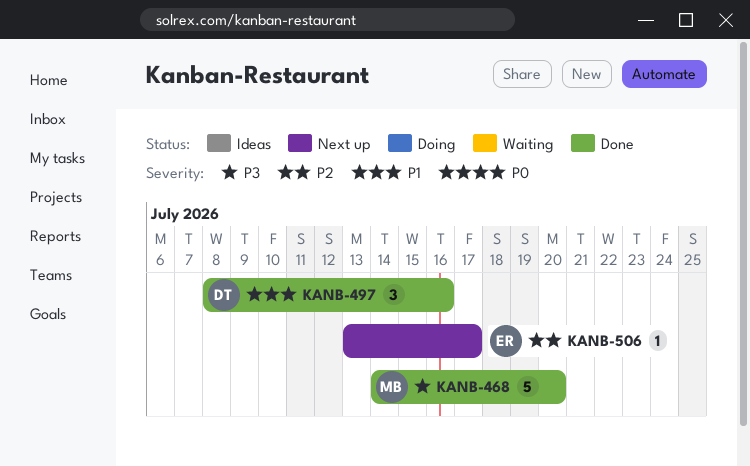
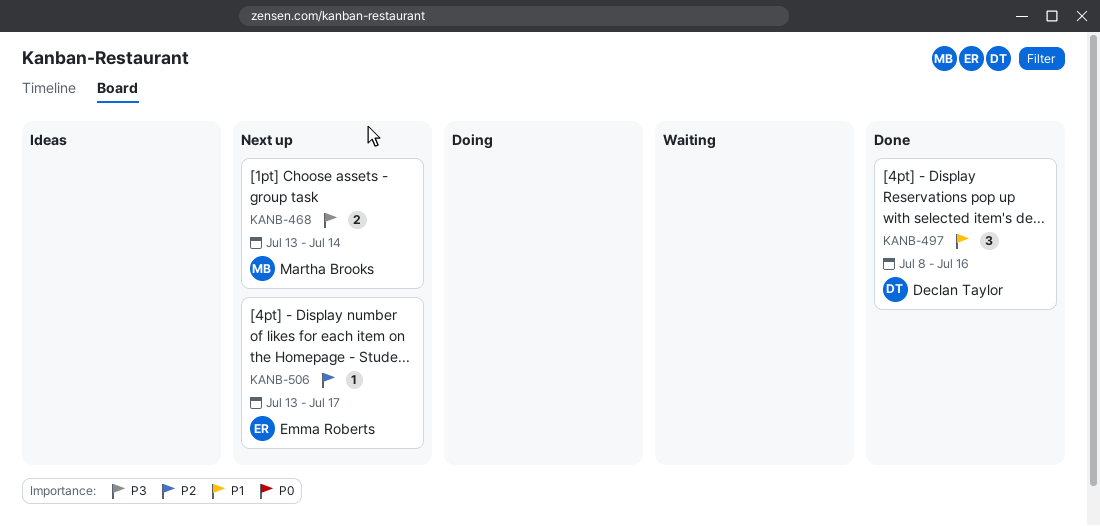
KANB-468, status: Done -> Next up
KANB-468, estimate: 5 -> 2
KANB-468, start: Jul 14 -> Jul 13
KANB-468, due: Jul 20 -> Jul 14

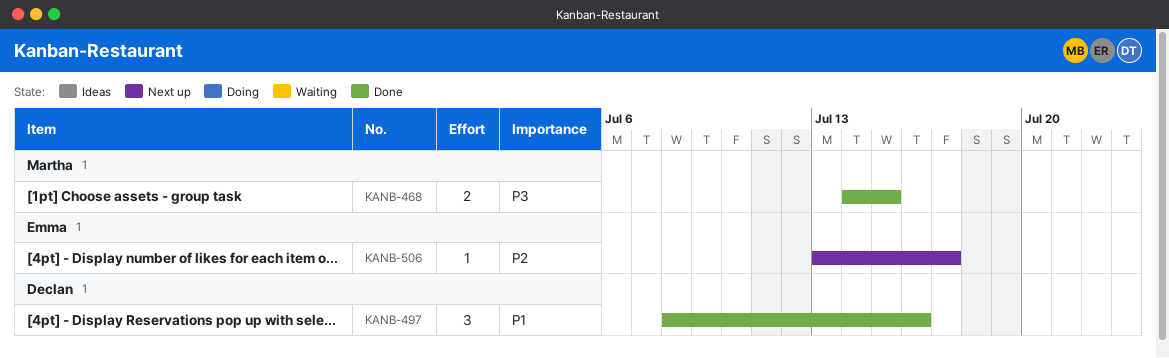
KANB-468, status: Next up -> Done
KANB-468, start: Jul 13 -> Jul 14
KANB-468, due: Jul 14 -> Jul 15

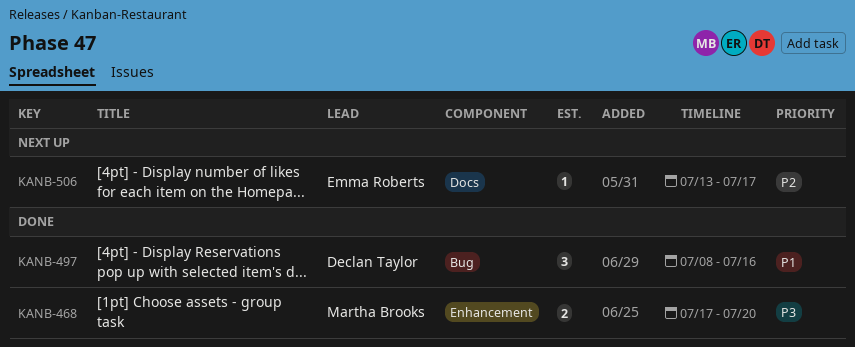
KANB-468, start: Jul 14 -> Jul 17
KANB-468, due: Jul 15 -> Jul 20

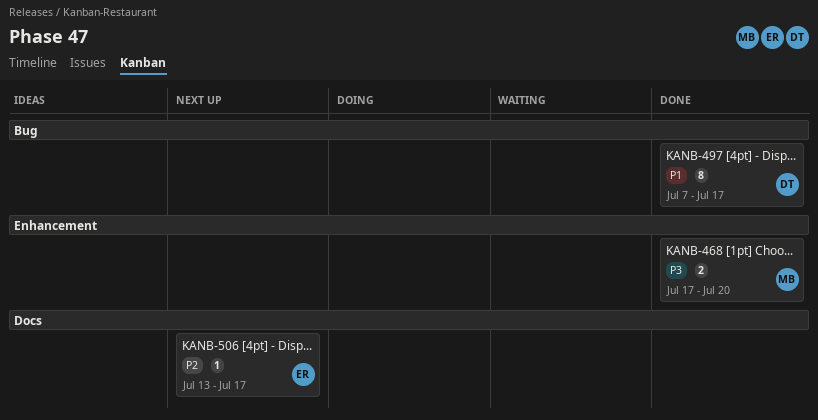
KANB-497, estimate: 3 -> 8
KANB-497, start: Jul 8 -> Jul 7
KANB-497, due: Jul 16 -> Jul 17

